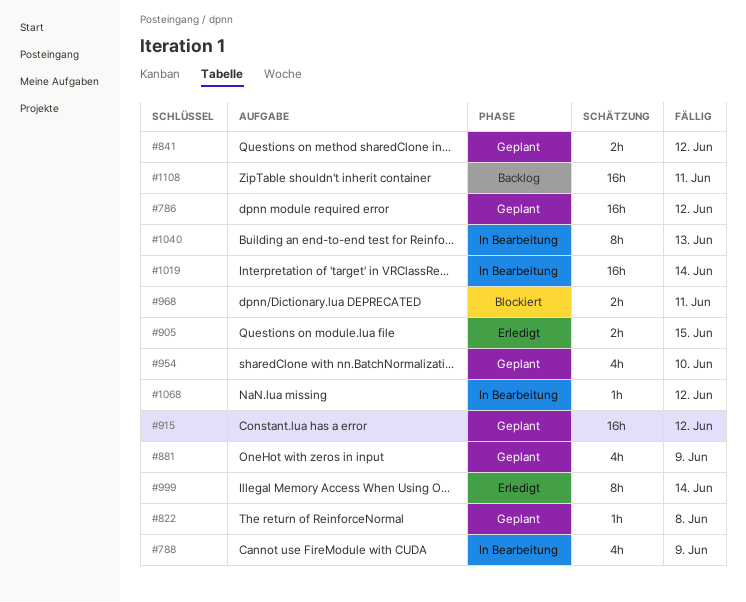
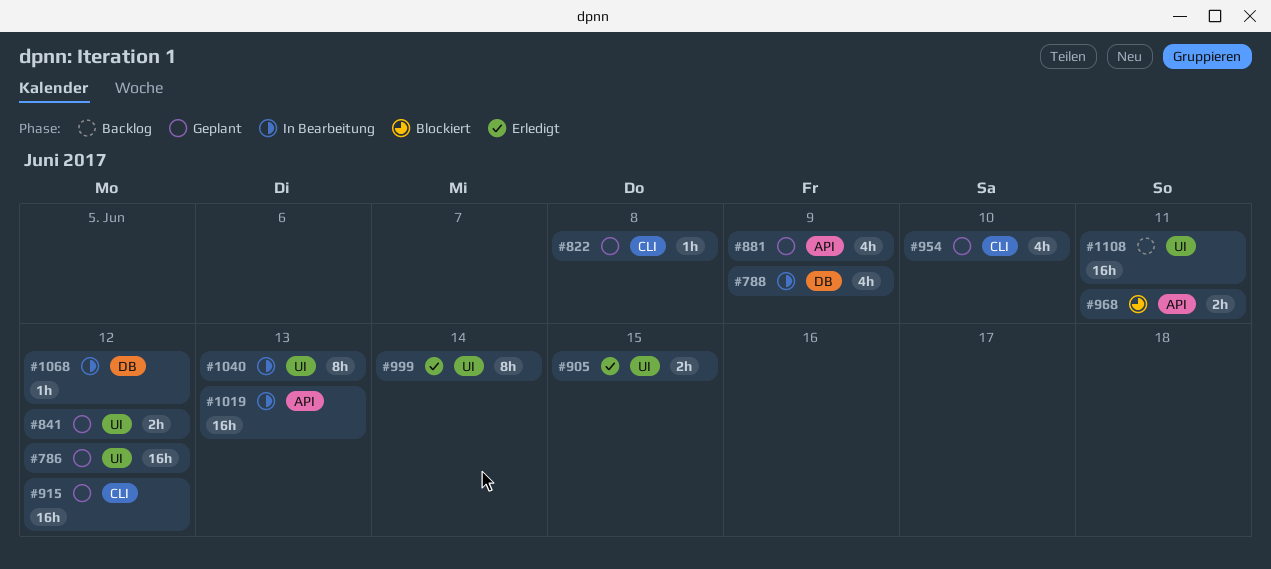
#1019, due: Jun 14 -> Jun 13

